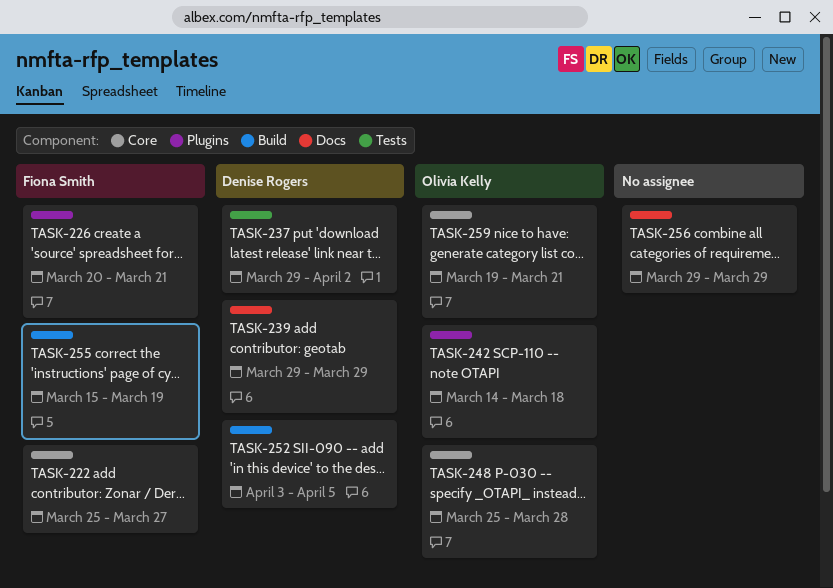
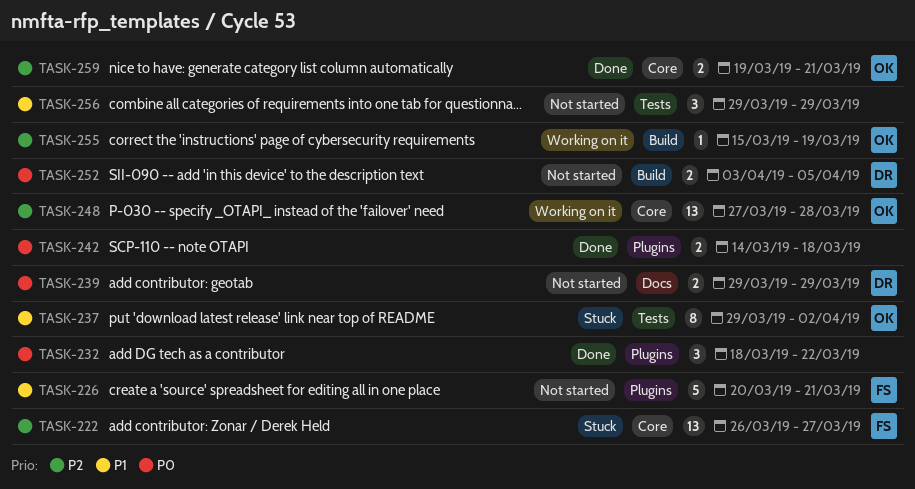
TASK-222, start: Mar 25 -> Mar 26
TASK-232: none -> present
TASK-237, owner: Denise Rogers -> Olivia Kelly
TASK-242, owner: Olivia Kelly -> none
TASK-248, start: Mar 25 -> Mar 27
TASK-255, owner: Fiona Smith -> Olivia Kelly
TASK-256, label: Docs -> Tests

